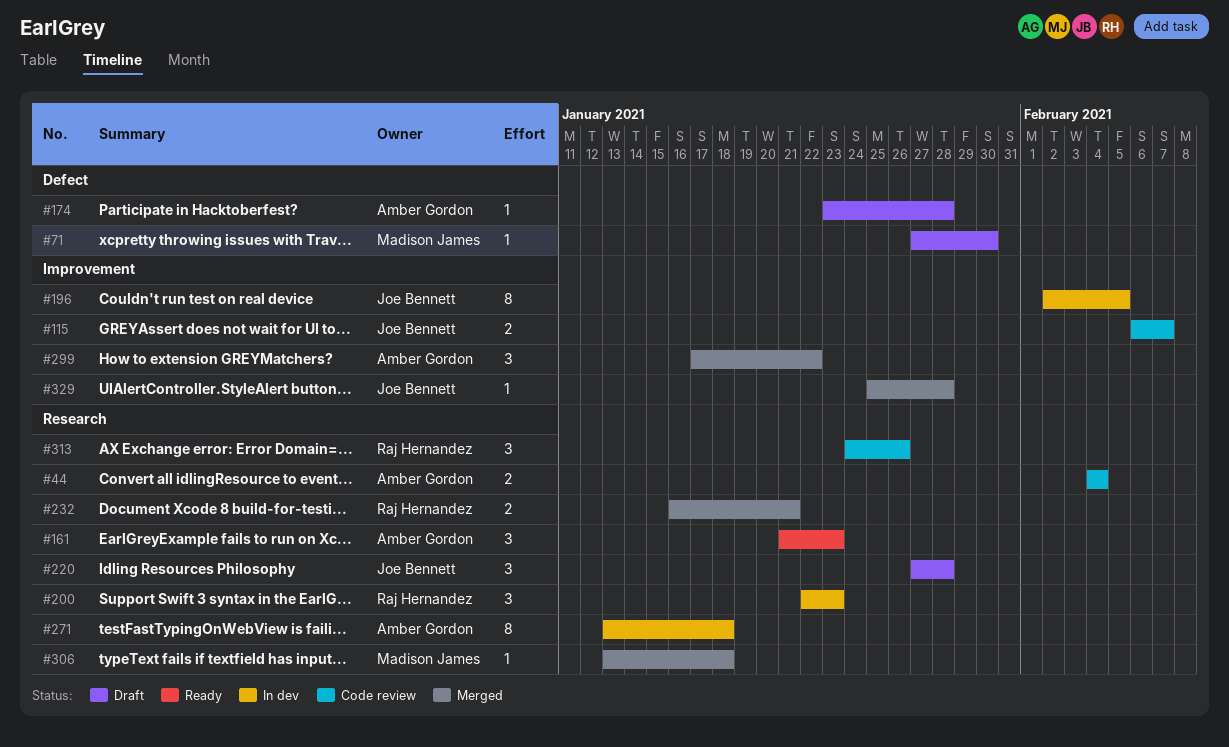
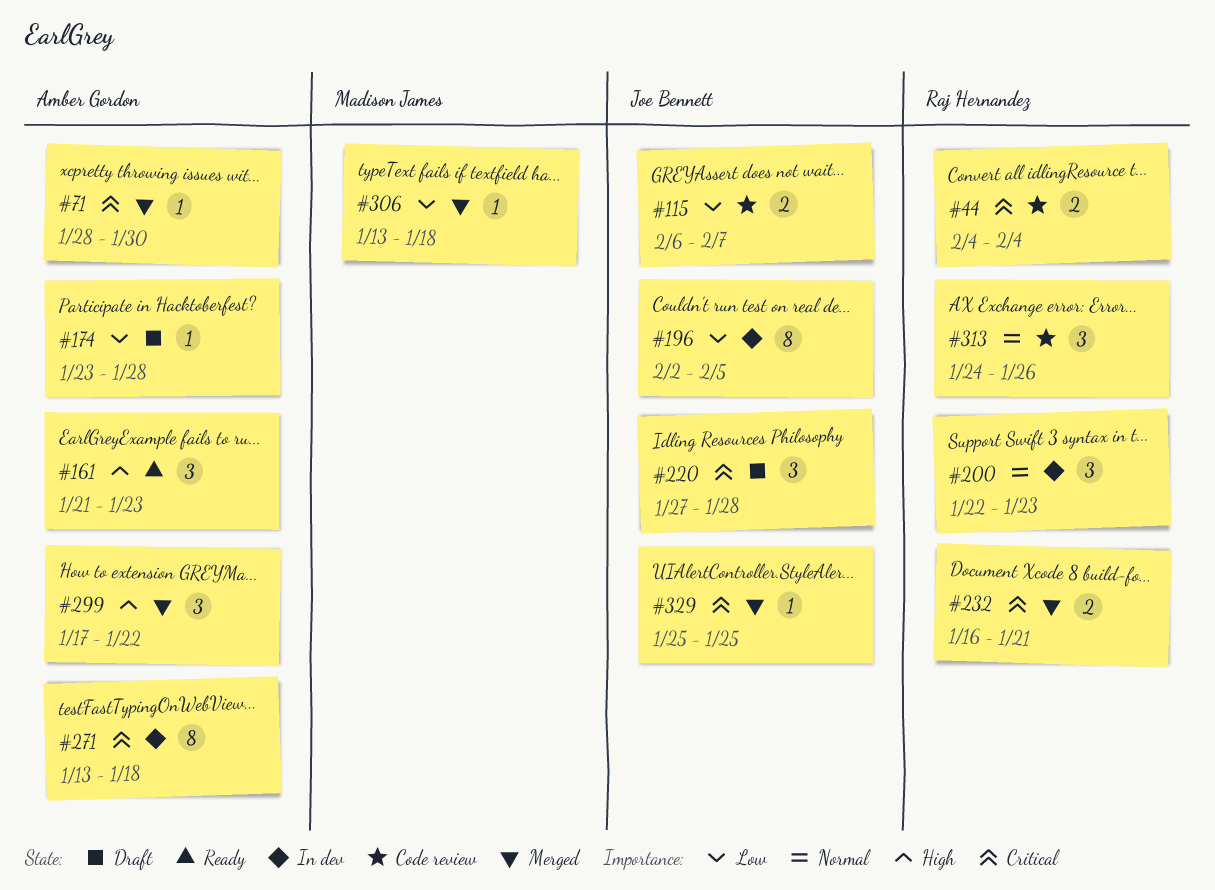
#44, owner: Amber Gordon -> Raj Hernandez
#71, status: Draft -> Merged
#71, owner: Madison James -> Amber Gordon
#71, start: Jan 27 -> Jan 28
#329, due: Jan 28 -> Jan 25

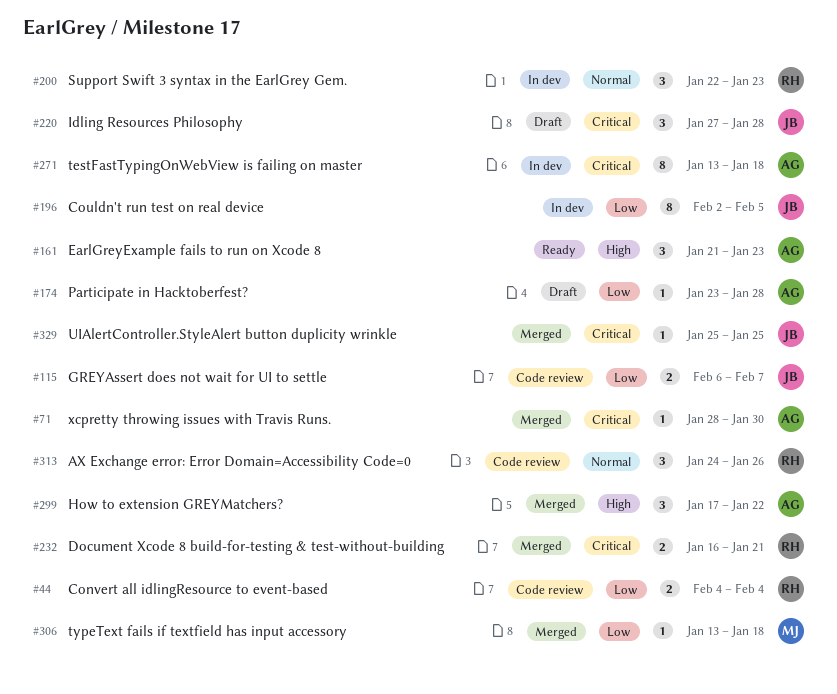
#44, priority: Critical -> Low

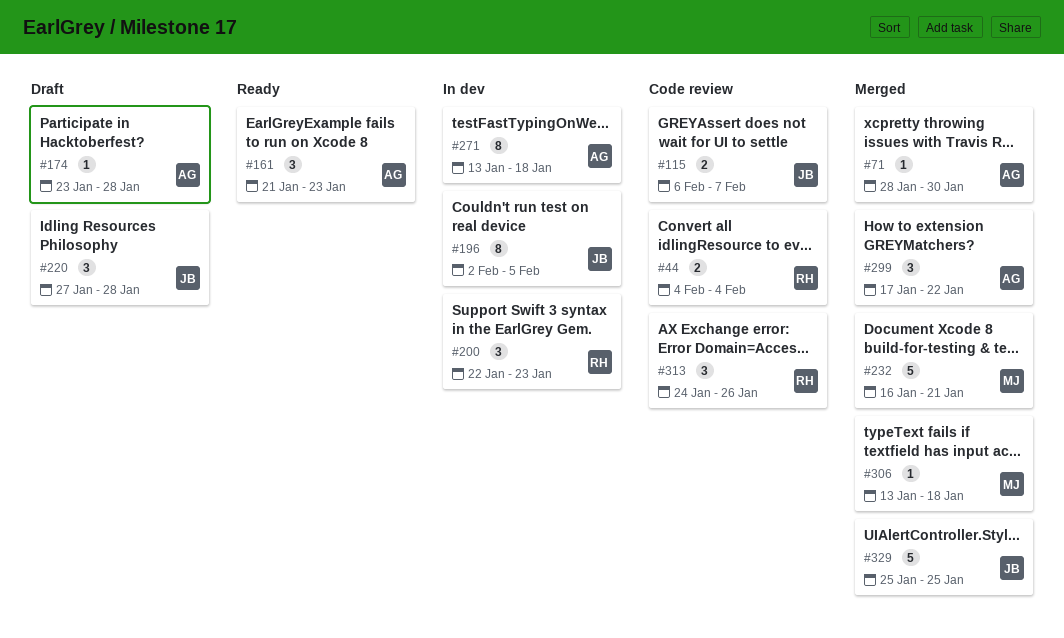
#232, owner: RH -> MJ
#232, estimate: 2 -> 5
#329, estimate: 1 -> 5

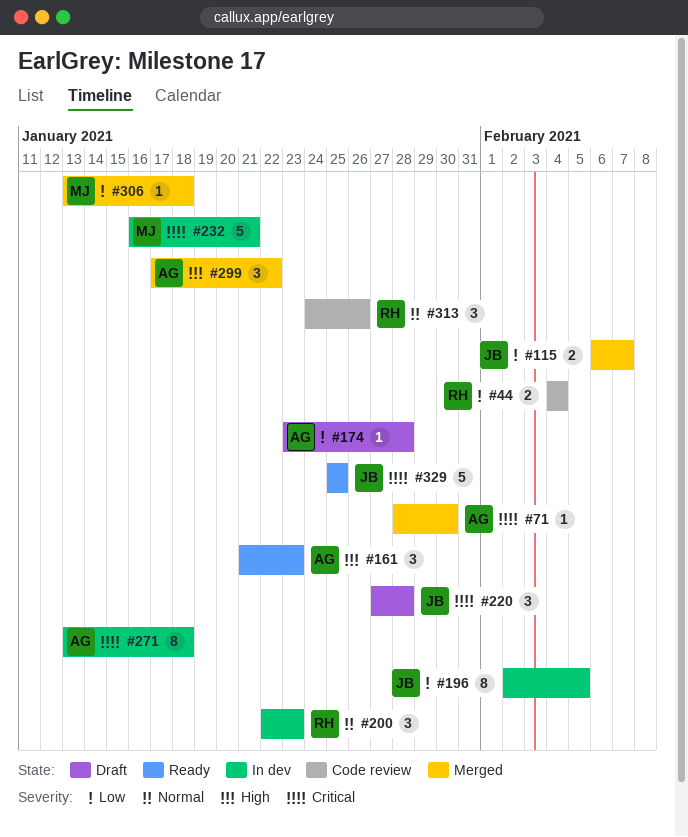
#115, status: Code review -> Merged
#232, status: Merged -> In dev
#329, status: Merged -> Ready

